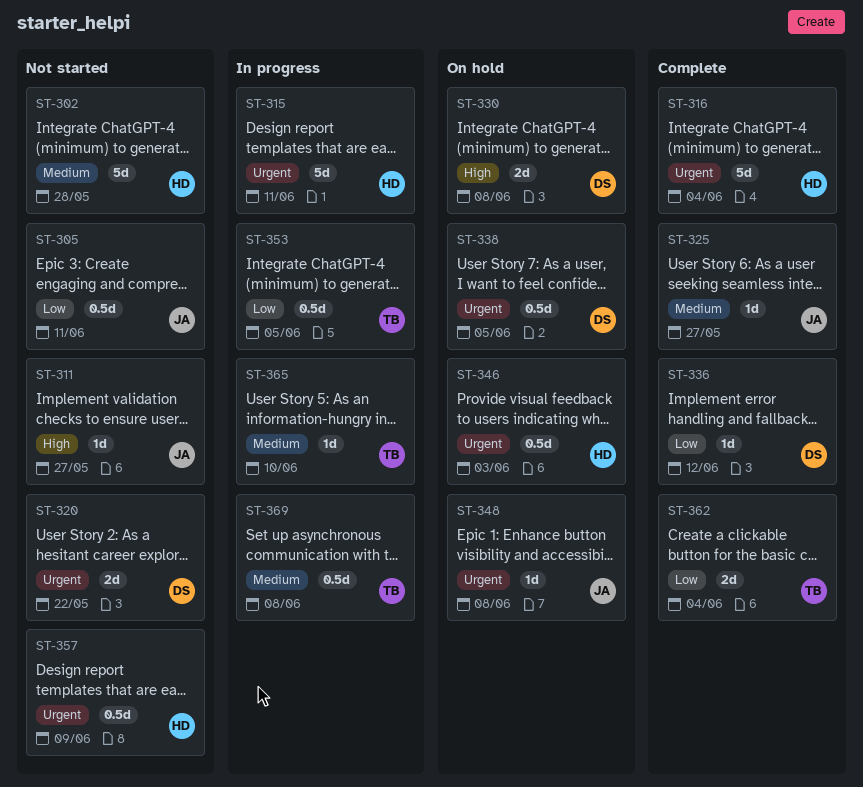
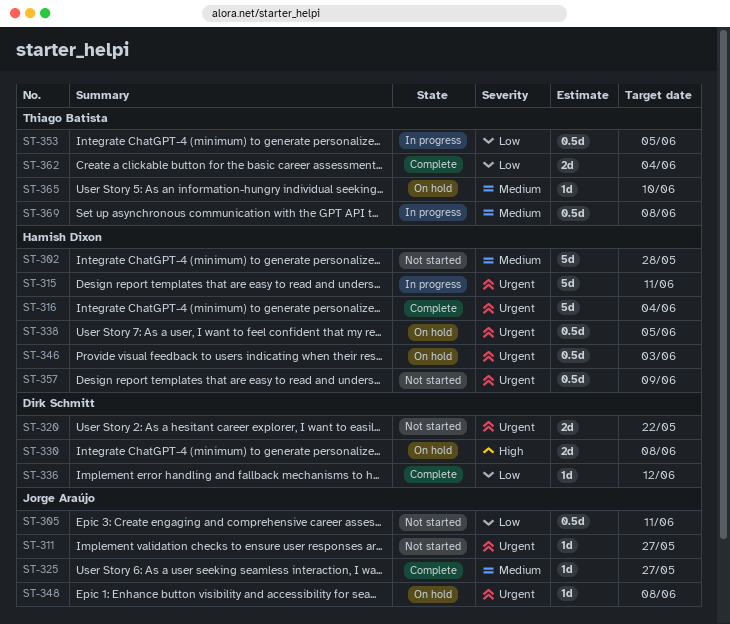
ST-311, priority: High -> Urgent
ST-338, owner: Dirk Schmitt -> Hamish Dixon
ST-365, status: In progress -> On hold

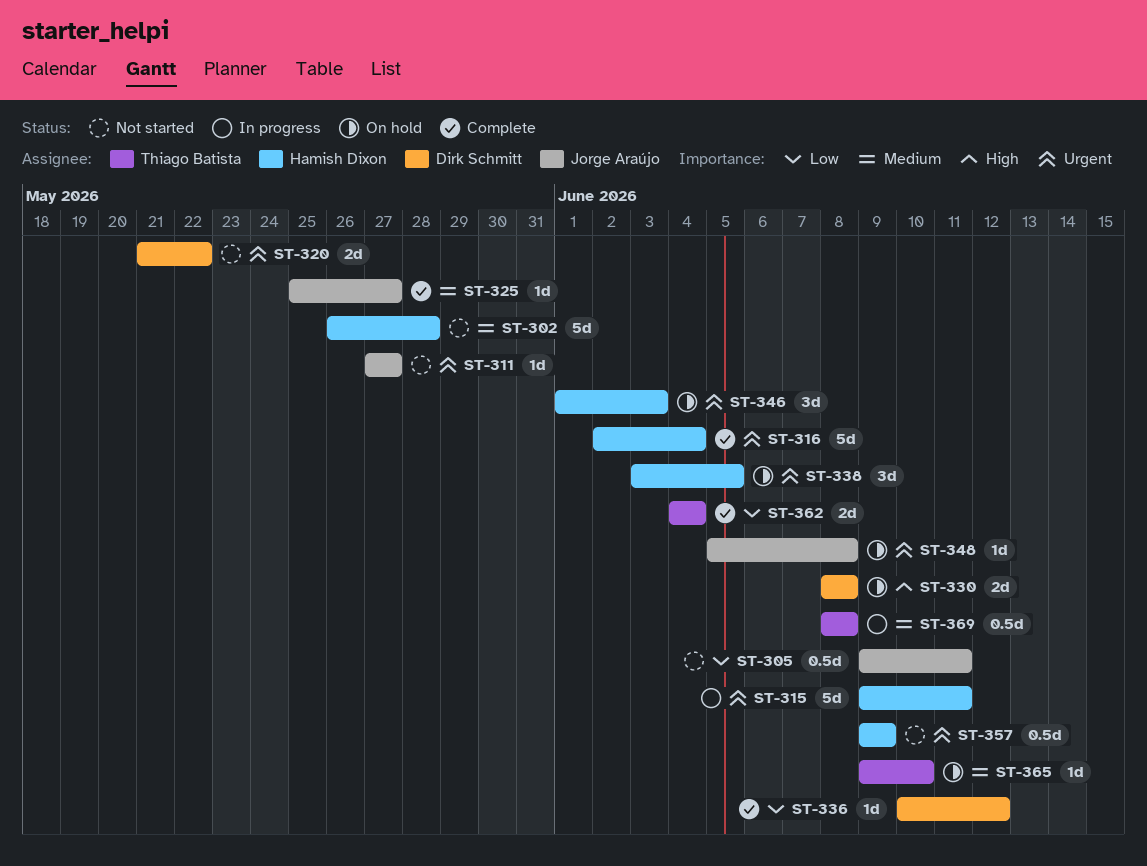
ST-338, estimate: 0.5d -> 3d
ST-346, estimate: 0.5d -> 3d
ST-353: present -> none

